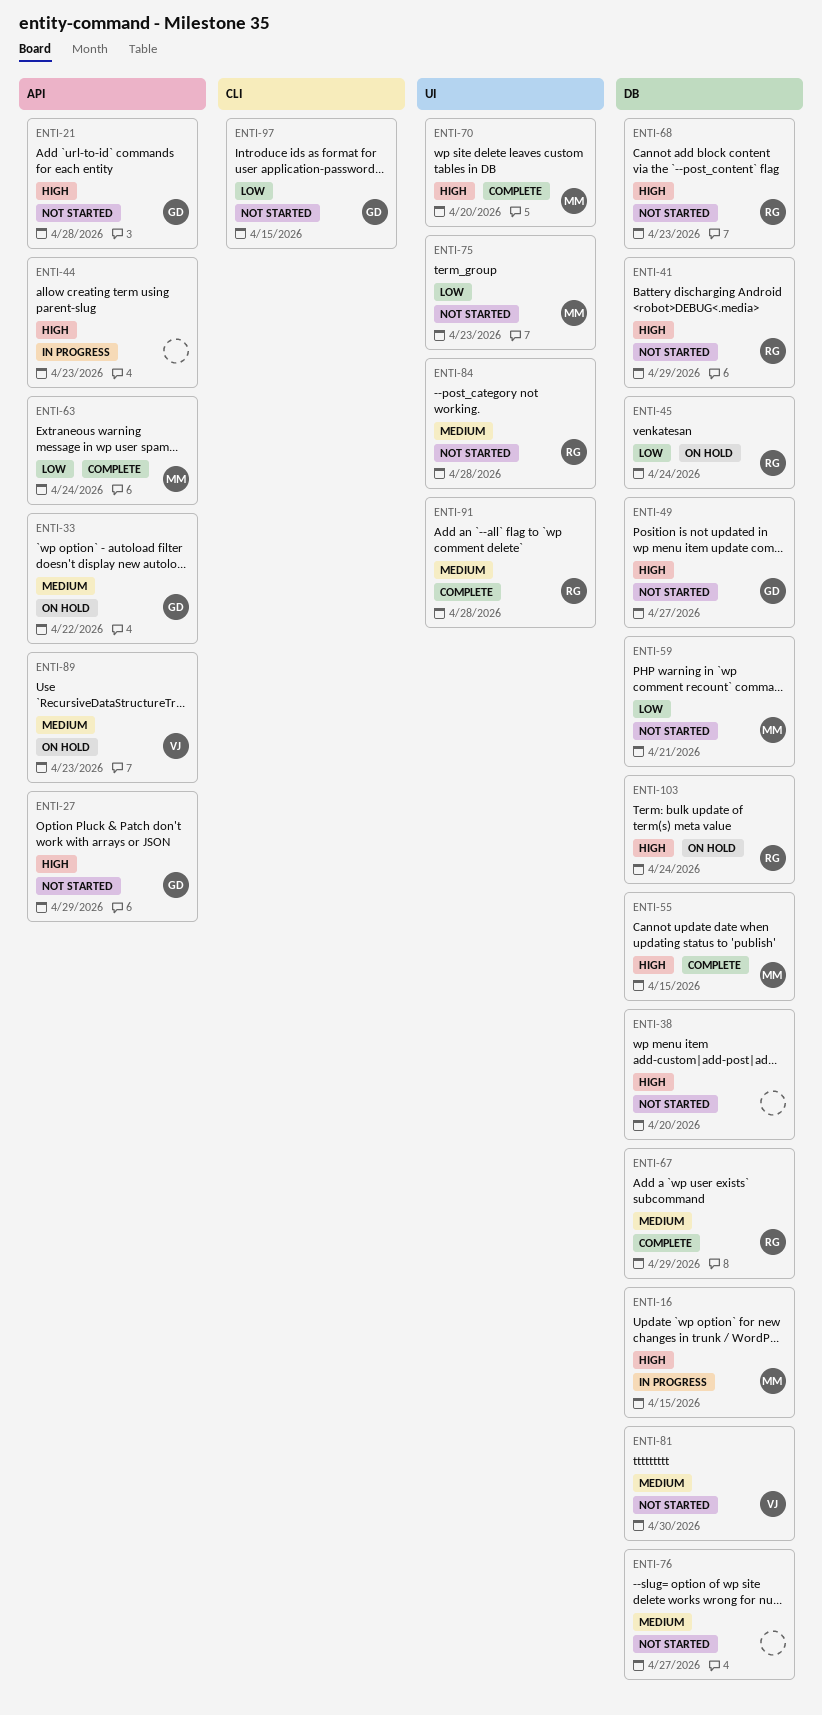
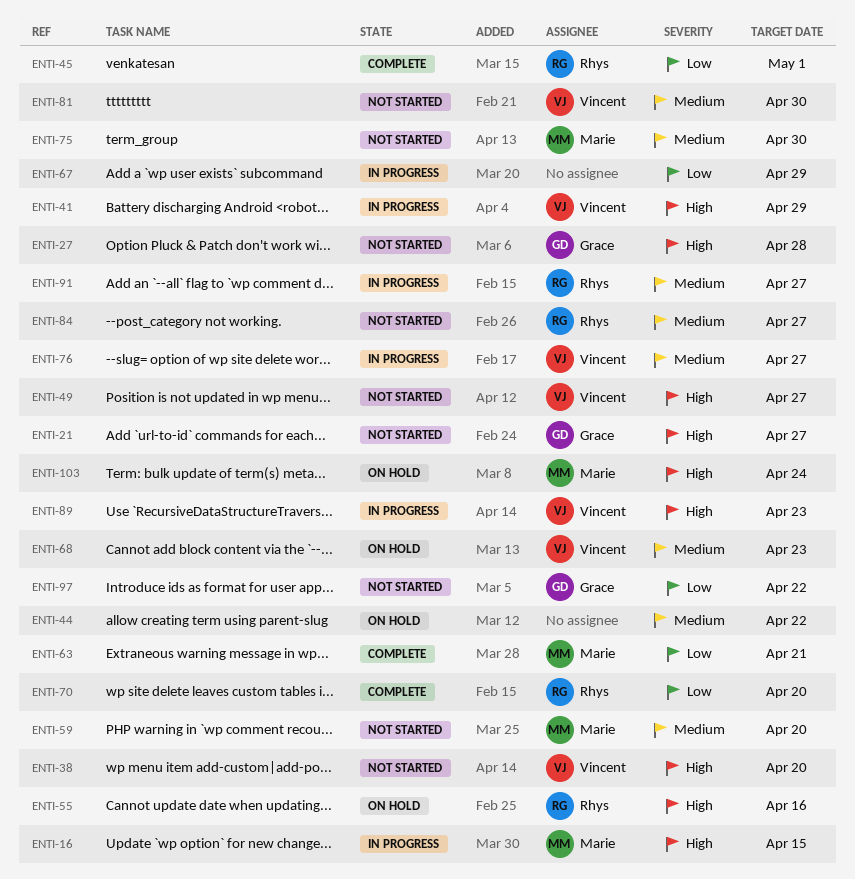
ENTI-21, due: Apr 28 -> Apr 27
ENTI-27, due: Apr 29 -> Apr 28
ENTI-33: present -> none
ENTI-38, owner: none -> Vincent
ENTI-41, status: Not started -> In progress
ENTI-41, owner: Rhys -> Vincent
ENTI-44, status: In progress -> On hold
ENTI-44, priority: High -> Medium
ENTI-44, due: Apr 23 -> Apr 22
ENTI-45, status: On hold -> Complete
ENTI-45, due: Apr 24 -> May 1
ENTI-49, owner: Grace -> Vincent
ENTI-55, status: Complete -> On hold
ENTI-55, owner: Marie -> Rhys
ENTI-55, due: Apr 15 -> Apr 16
ENTI-59, priority: Low -> Medium
ENTI-59, due: Apr 21 -> Apr 20
ENTI-63, due: Apr 24 -> Apr 21
ENTI-67, status: Complete -> In progress
ENTI-67, owner: Rhys -> none
ENTI-67, priority: Medium -> Low
ENTI-68, status: Not started -> On hold
ENTI-68, owner: Rhys -> Vincent
ENTI-68, priority: High -> Medium
ENTI-70, owner: Marie -> Rhys
ENTI-70, priority: High -> Low
ENTI-75, priority: Low -> Medium
ENTI-75, due: Apr 23 -> Apr 30
ENTI-76, status: Not started -> In progress
ENTI-76, owner: none -> Vincent
ENTI-84, due: Apr 28 -> Apr 27
ENTI-89, status: On hold -> In progress
ENTI-89, priority: Medium -> High
ENTI-91, status: Complete -> In progress
ENTI-91, due: Apr 28 -> Apr 27
ENTI-97, due: Apr 15 -> Apr 22
ENTI-103, owner: Rhys -> Marie

